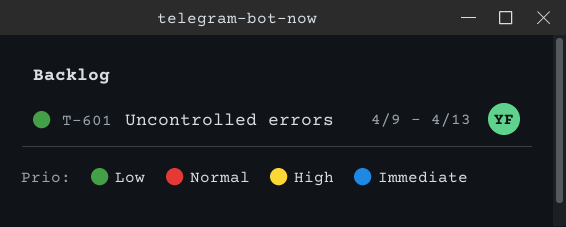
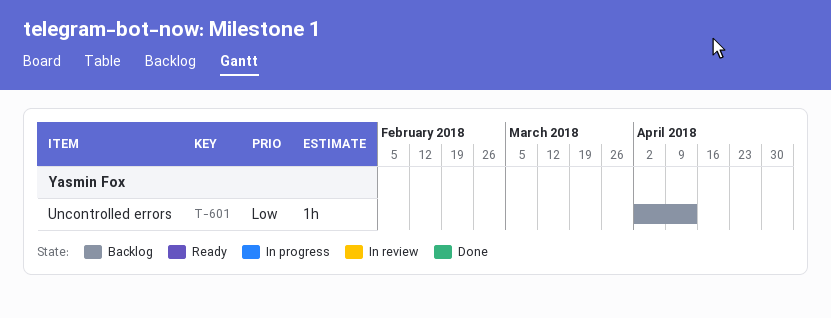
T-601, start: Apr 9 -> Apr 2

